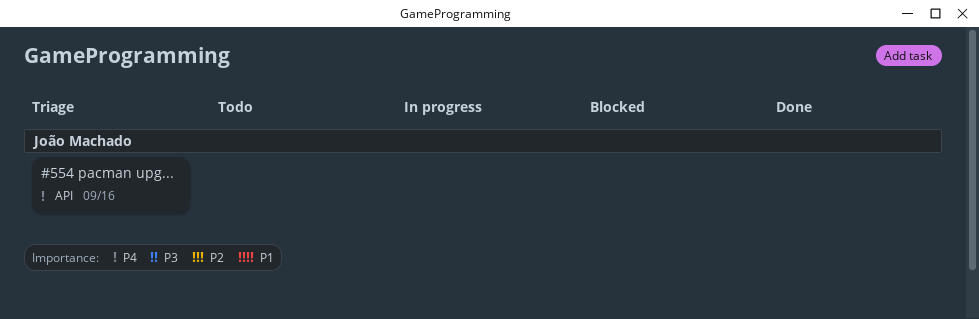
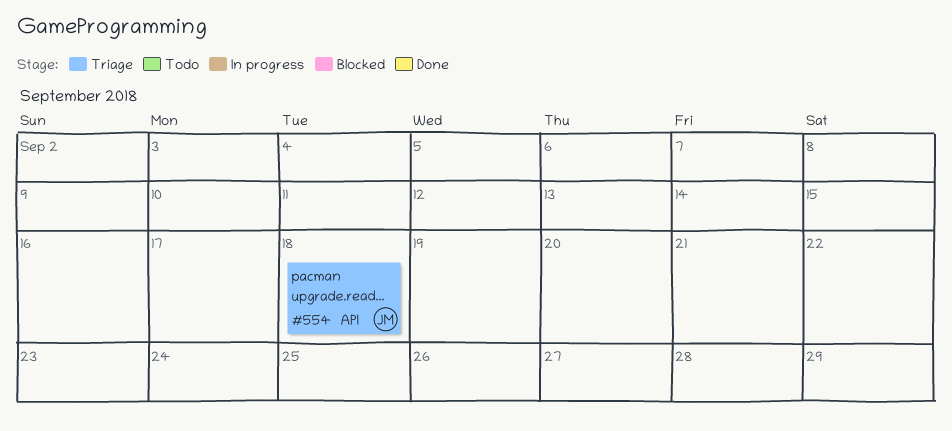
#554, due: Sep 16 -> Sep 18

